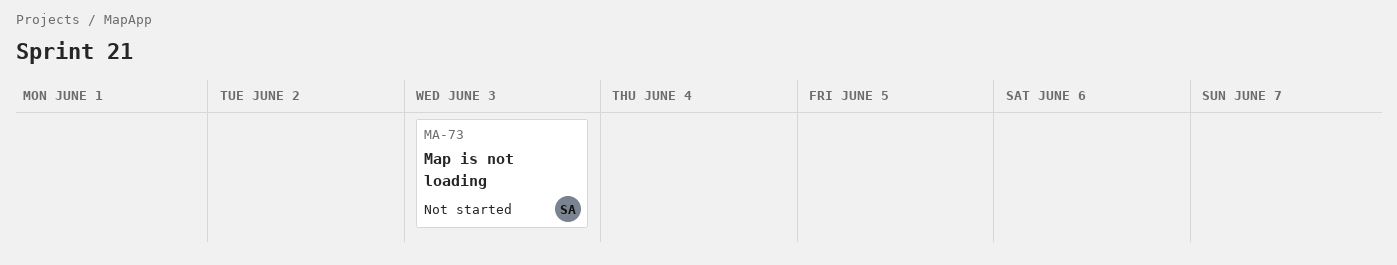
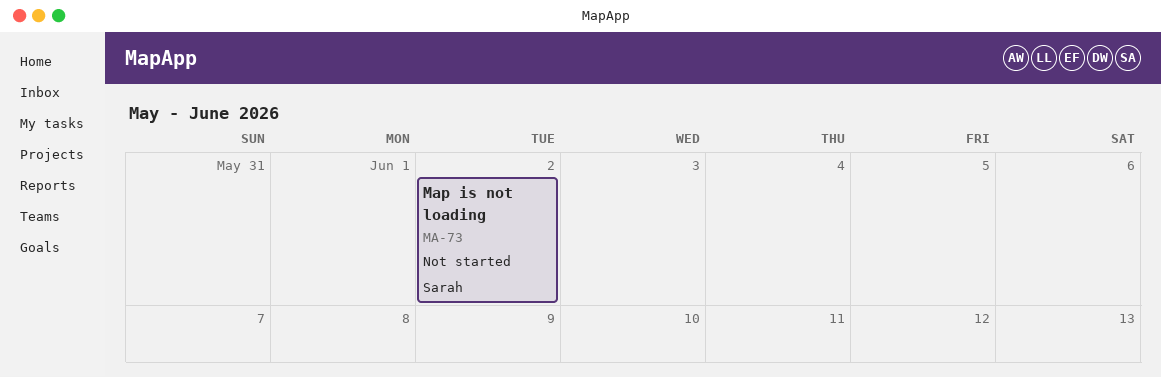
MA-73, due: Jun 3 -> Jun 2

